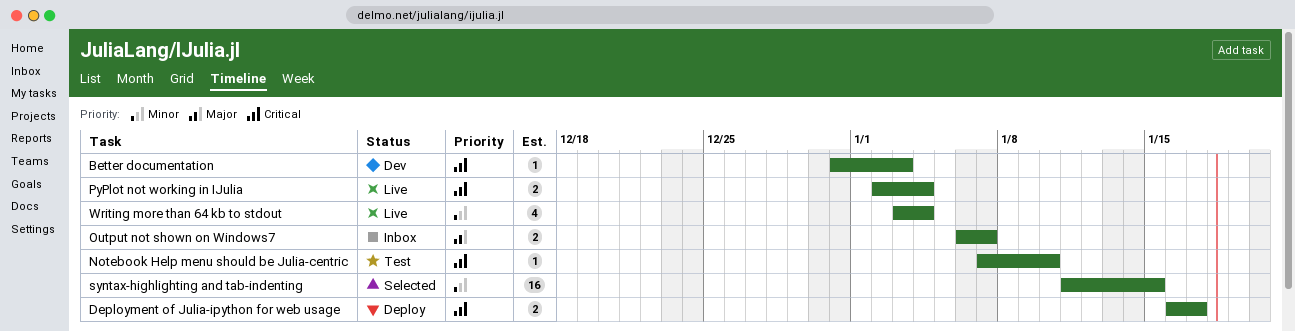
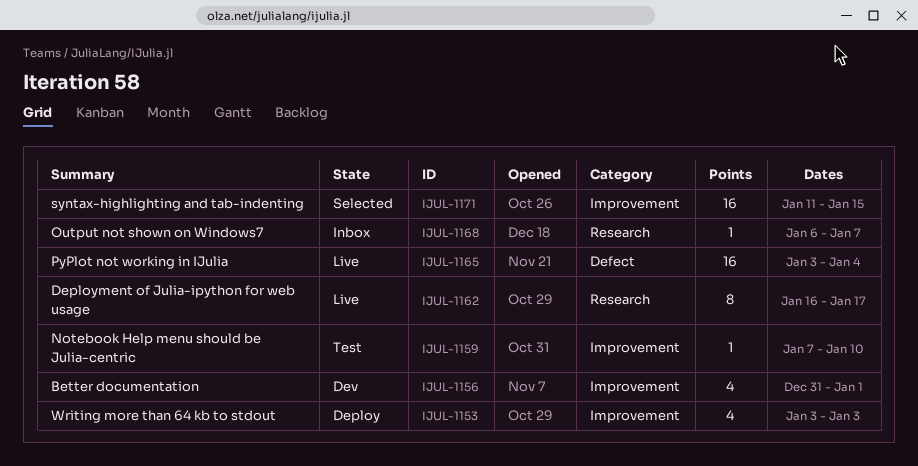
Better documentation, estimate: 1 -> 4
Better documentation, due: Jan 3 -> Jan 1
Deployment of Julia-ipython for web usage, status: Deploy -> Live
Deployment of Julia-ipython for web usage, estimate: 2 -> 8
Output not shown on Windows7, estimate: 2 -> 1
PyPlot not working in IJulia, estimate: 2 -> 16
PyPlot not working in IJulia, start: Jan 2 -> Jan 3
Writing more than 64 kb to stdout, status: Live -> Deploy
Writing more than 64 kb to stdout, due: Jan 4 -> Jan 3

